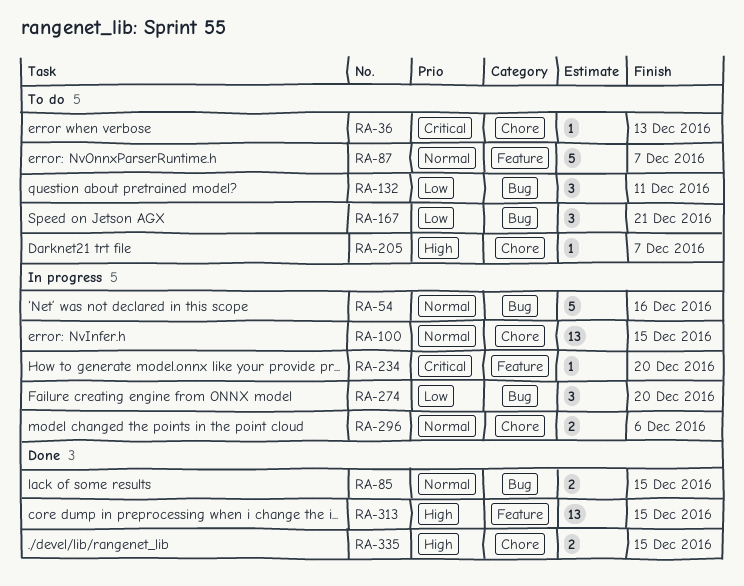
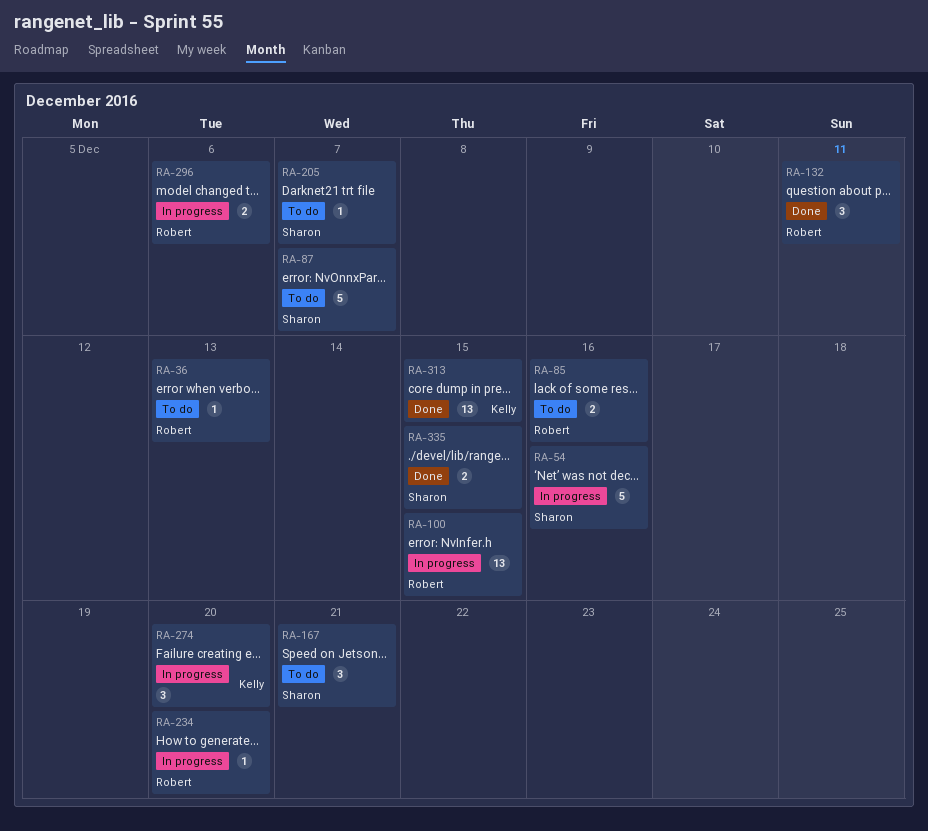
RA-85, status: Done -> To do
RA-85, due: Dec 15 -> Dec 16
RA-132, status: To do -> Done

